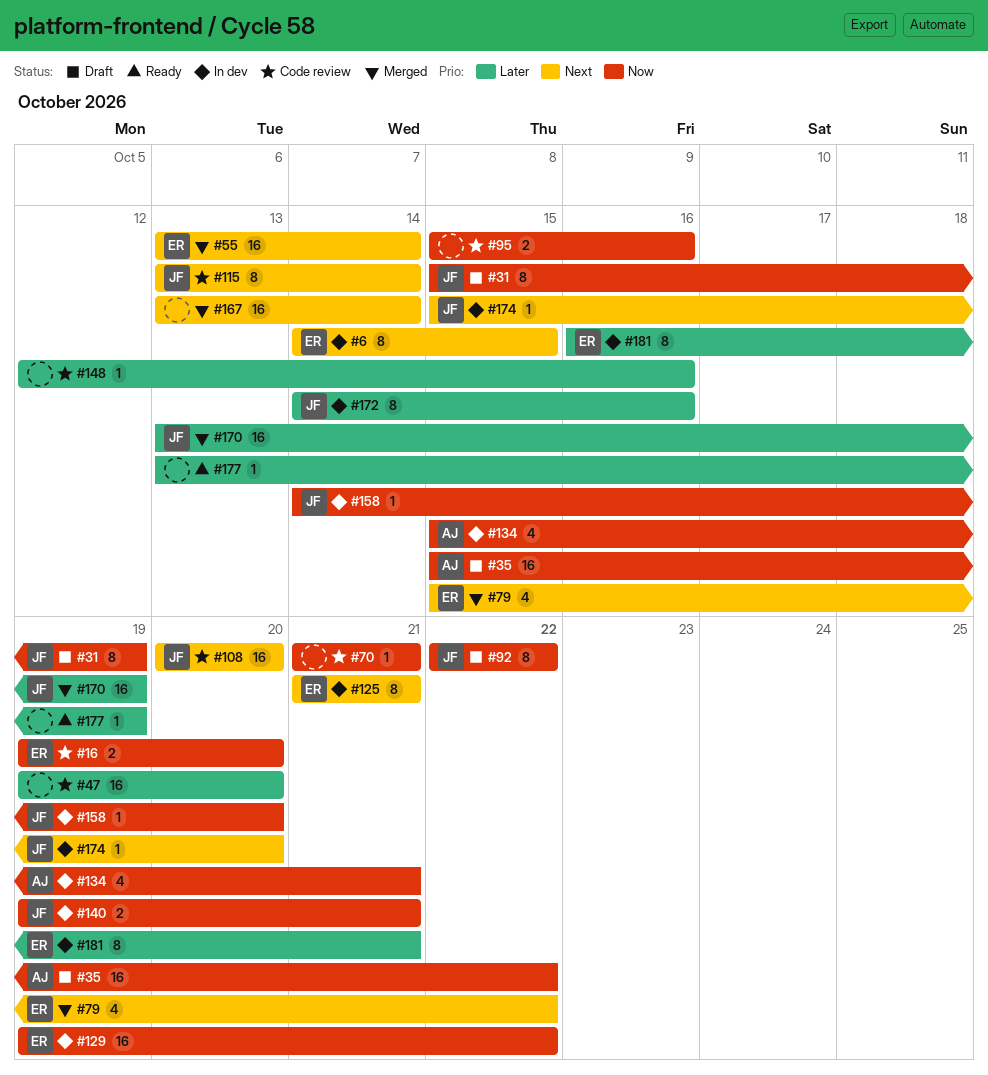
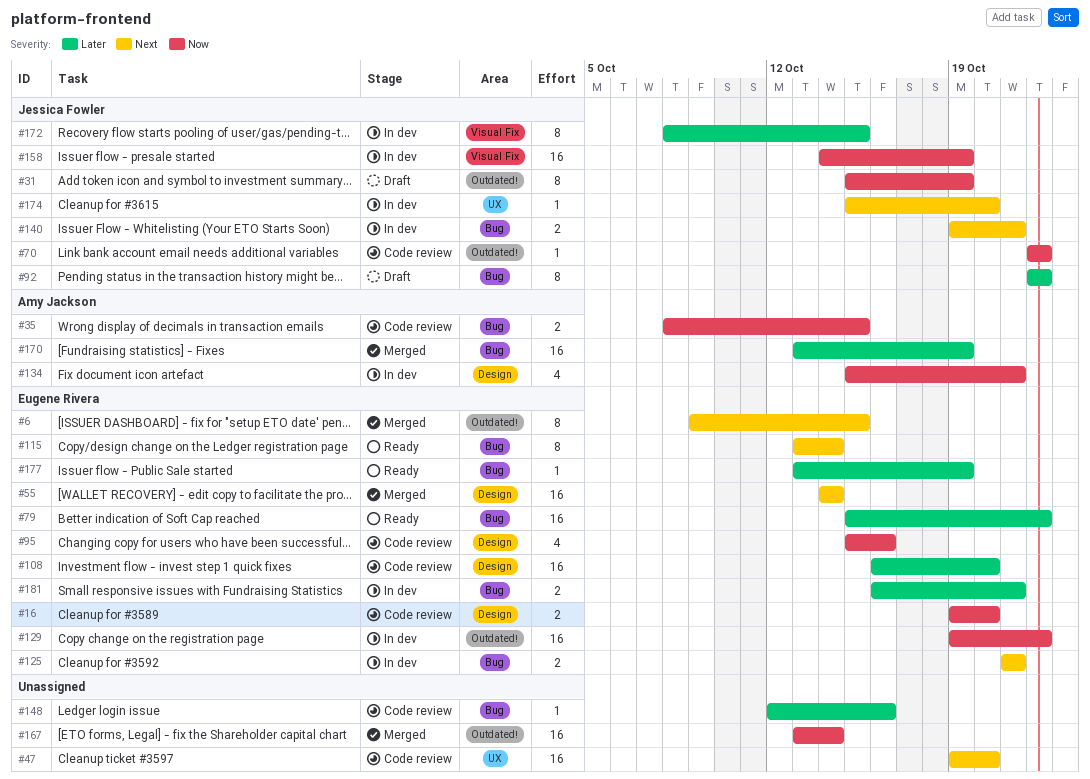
#6, status: In dev -> Merged
#6, start: Oct 14 -> Oct 9
#35, status: Draft -> Code review
#35, estimate: 16 -> 2
#35, start: Oct 15 -> Oct 8
#35, due: Oct 22 -> Oct 15
#47, priority: Later -> Next
#55, start: Oct 13 -> Oct 14
#70, owner: none -> Jessica Fowler
#70, start: Oct 21 -> Oct 22
#70, due: Oct 21 -> Oct 22
#79, status: Merged -> Ready
#79, priority: Next -> Later
#79, estimate: 4 -> 16
#92, priority: Now -> Later
#95, owner: none -> Eugene Rivera
#95, estimate: 2 -> 4
#108, owner: Jessica Fowler -> Eugene Rivera
#108, priority: Next -> Later
#108, start: Oct 20 -> Oct 16
#115, status: Code review -> Ready
#115, owner: Jessica Fowler -> Eugene Rivera
#125, estimate: 8 -> 2
#140, priority: Now -> Next
#158, estimate: 1 -> 16
#158, due: Oct 20 -> Oct 19
#167, priority: Next -> Now
#170, owner: Jessica Fowler -> Amy Jackson
#172, start: Oct 14 -> Oct 8
#172, due: Oct 16 -> Oct 15
#177, owner: none -> Eugene Rivera
#181, estimate: 8 -> 2

